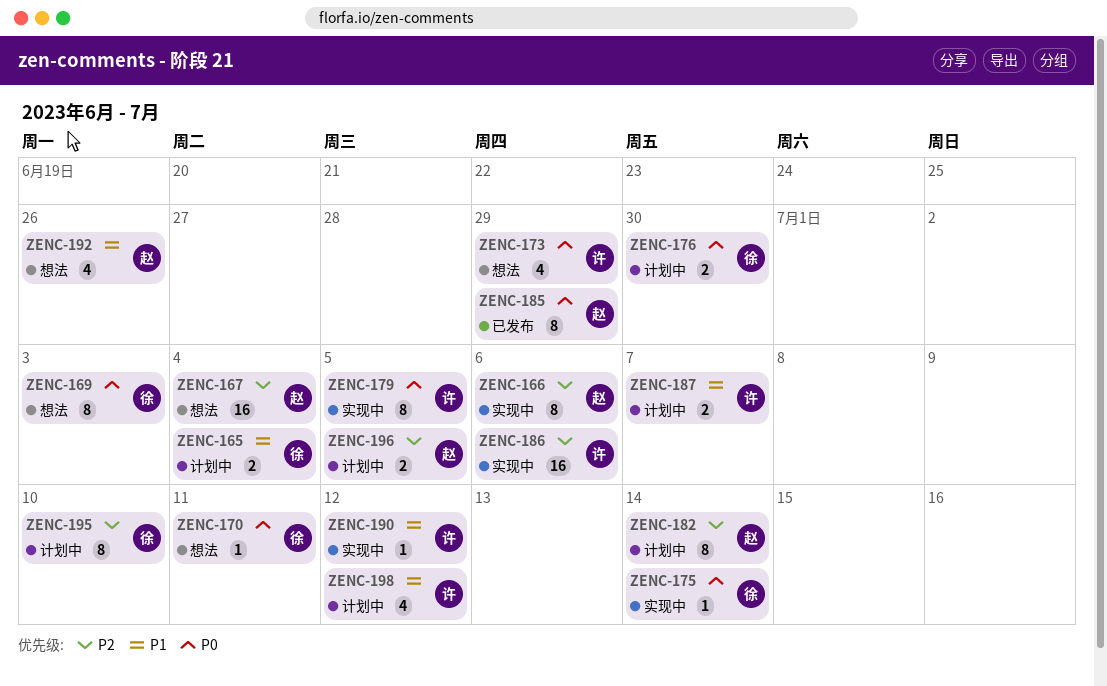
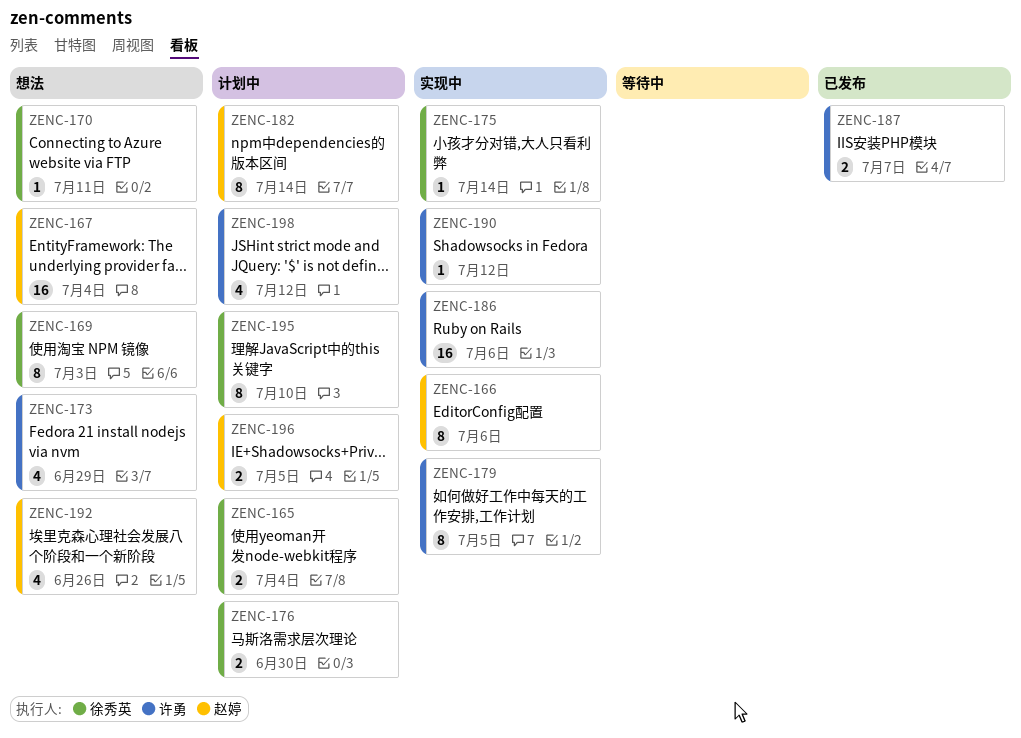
ZENC-185: present -> none
ZENC-187, status: 计划中 -> 已发布

